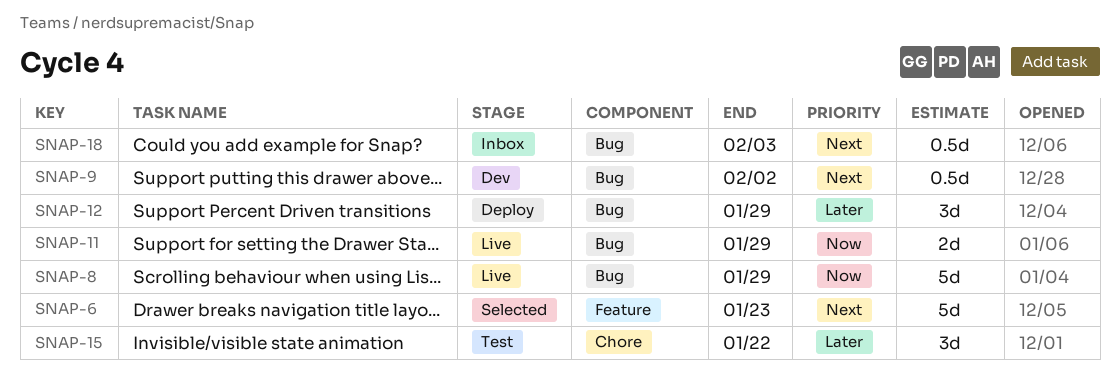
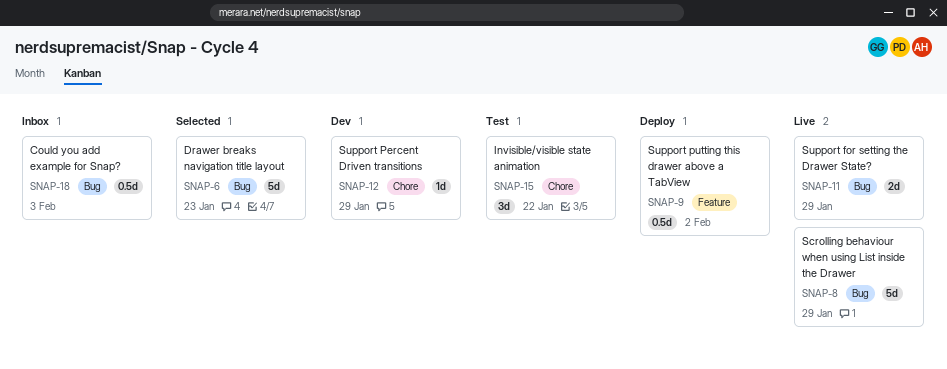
SNAP-6, label: Feature -> Bug
SNAP-9, status: Dev -> Deploy
SNAP-9, label: Bug -> Feature
SNAP-12, status: Deploy -> Dev
SNAP-12, label: Bug -> Chore
SNAP-12, estimate: 3d -> 1d

